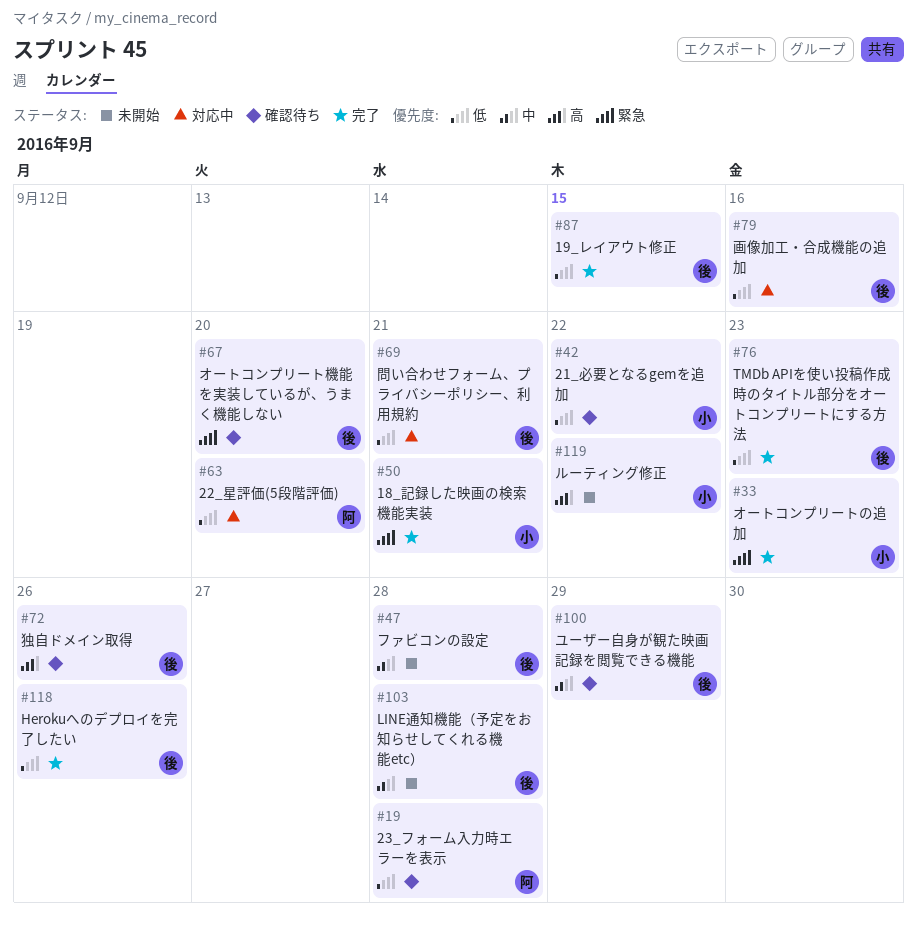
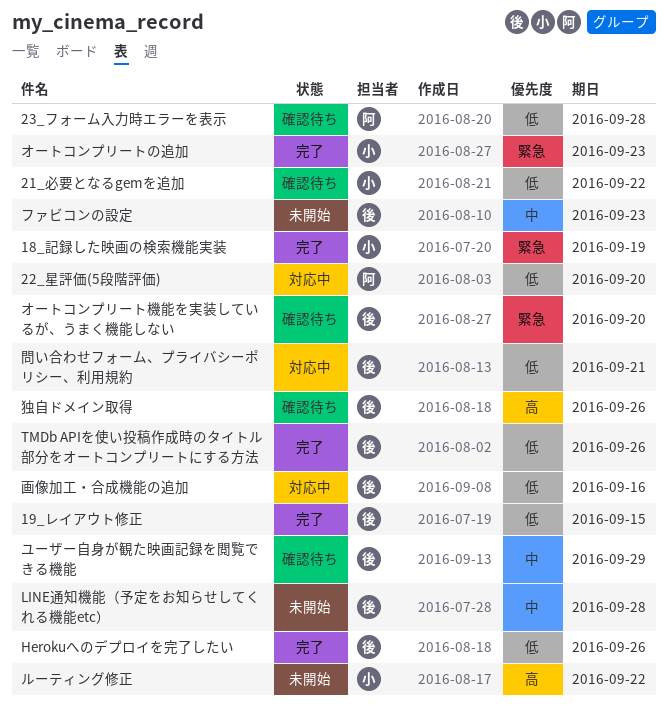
18_記録した映画の検索機能実装, due: Sep 21 -> Sep 19
TMDb APIを使い投稿作成時のタイトル部分をオートコンプリートにする方法, due: Sep 23 -> Sep 26
ファビコンの設定, due: Sep 28 -> Sep 23

